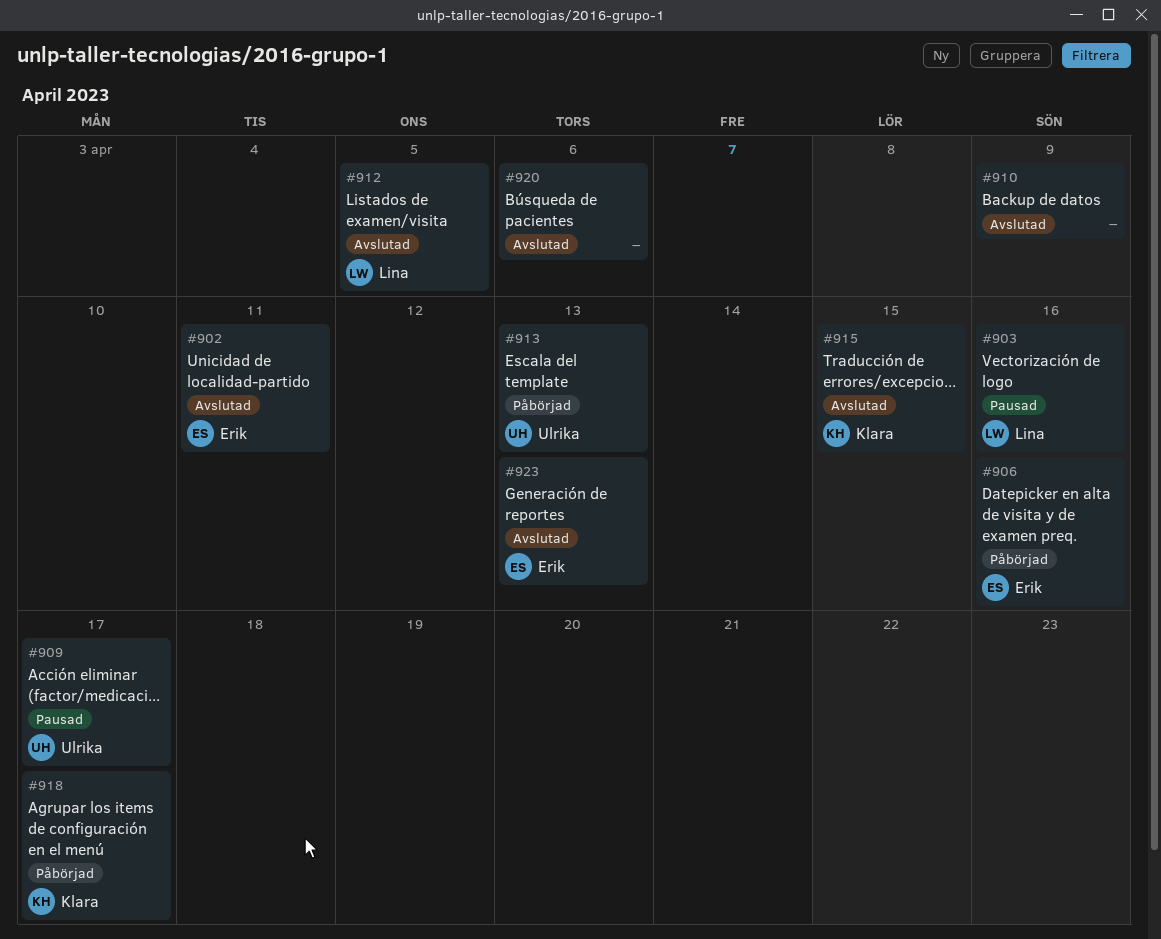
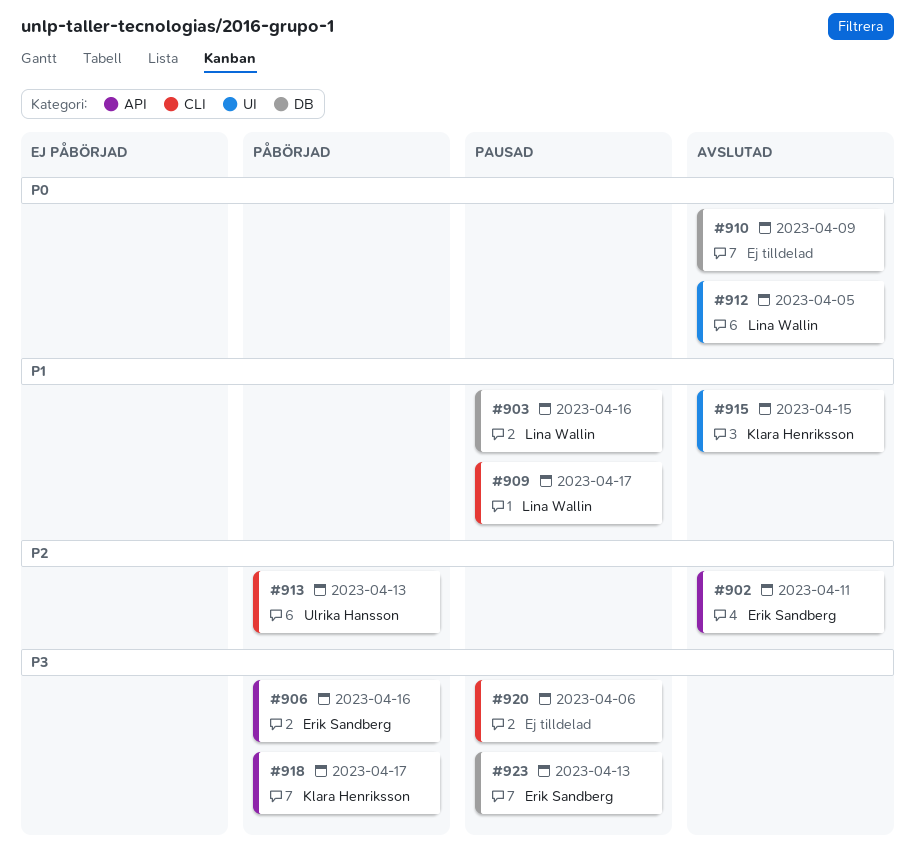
#909, owner: Ulrika Hansson -> Lina Wallin
#920, status: Avslutad -> Pausad
#923, status: Avslutad -> Pausad

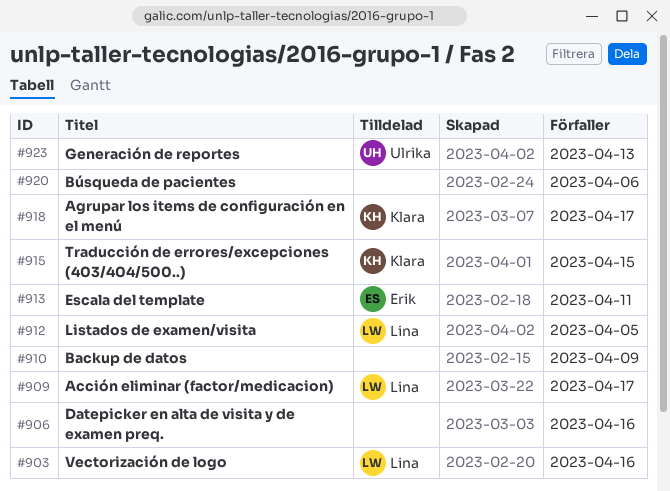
#902: present -> none
#906, owner: Erik Sandberg -> none
#913, owner: Ulrika Hansson -> Erik Sandberg
#913, due: Apr 13 -> Apr 11
#923, owner: Erik Sandberg -> Ulrika Hansson

